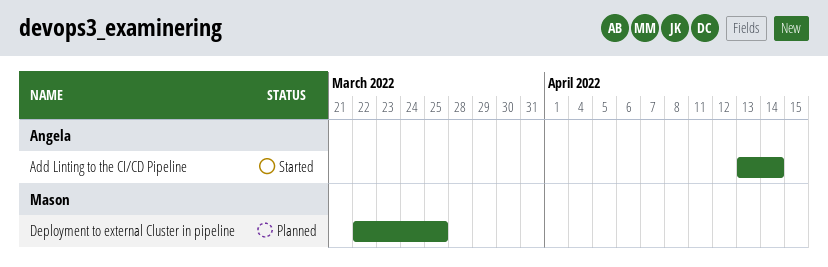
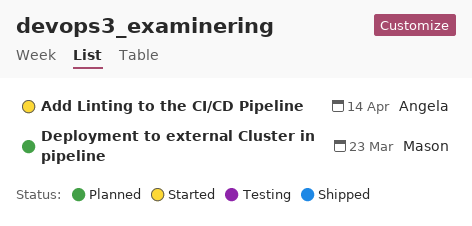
Deployment to external Cluster in pipeline, due: Mar 25 -> Mar 23

